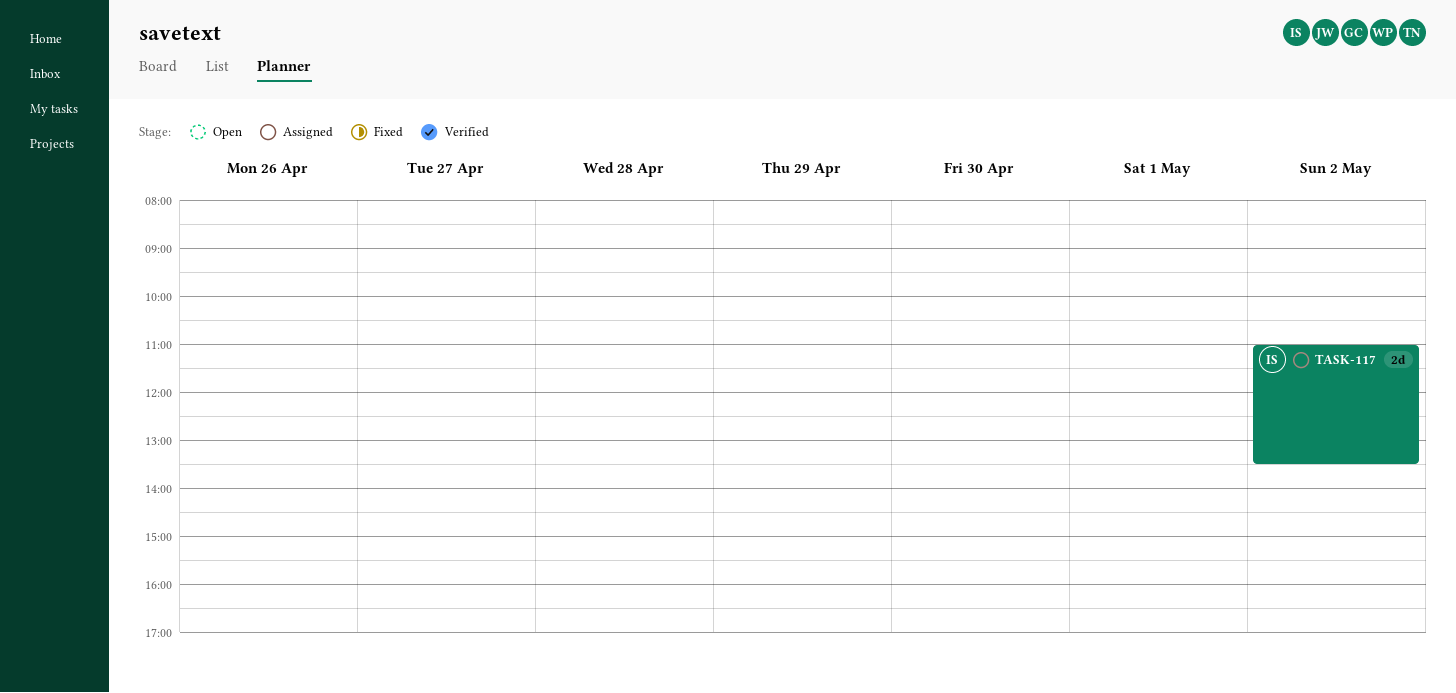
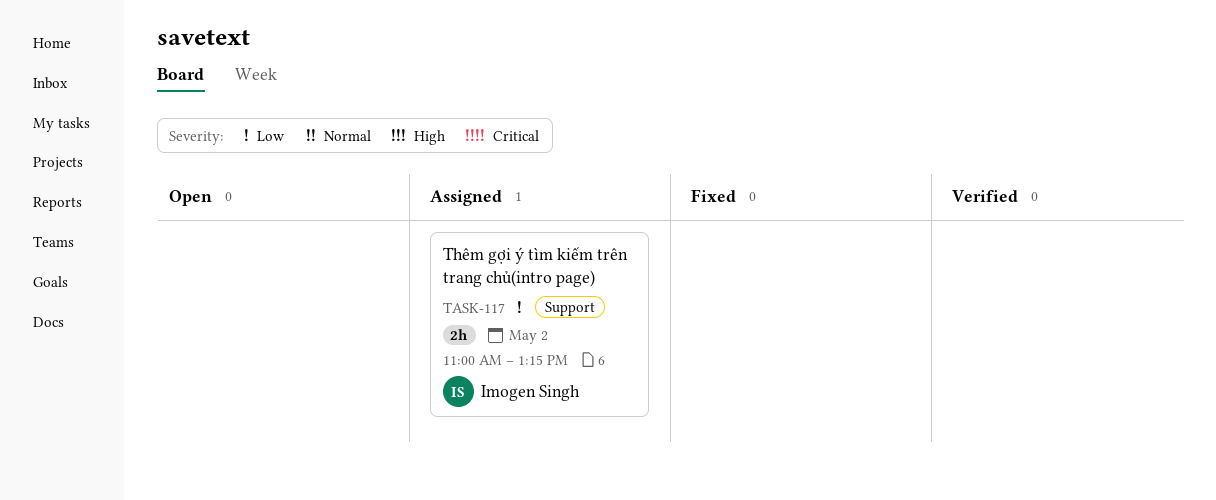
TASK-117, estimate: 2d -> 2h
TASK-117, ends: 13:30 -> 13:15

